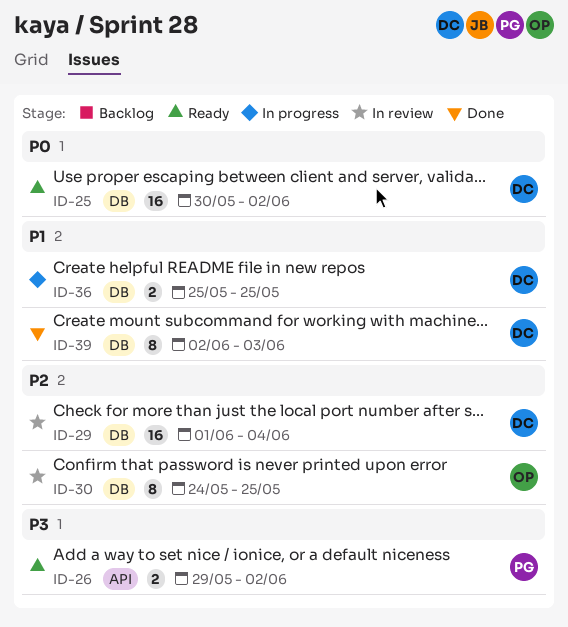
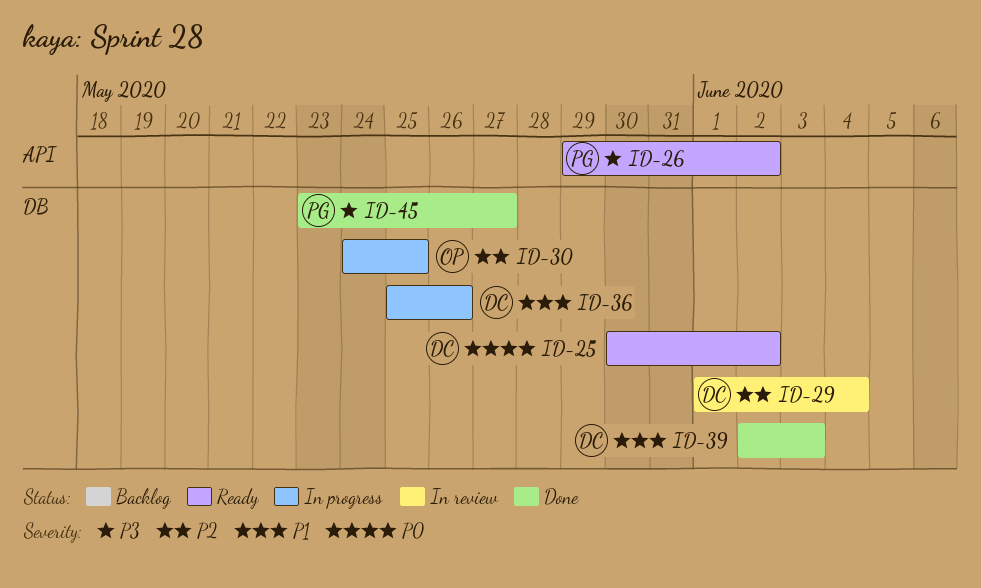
ID-30, status: In review -> In progress
ID-36, due: May 25 -> May 26
ID-45: none -> present

